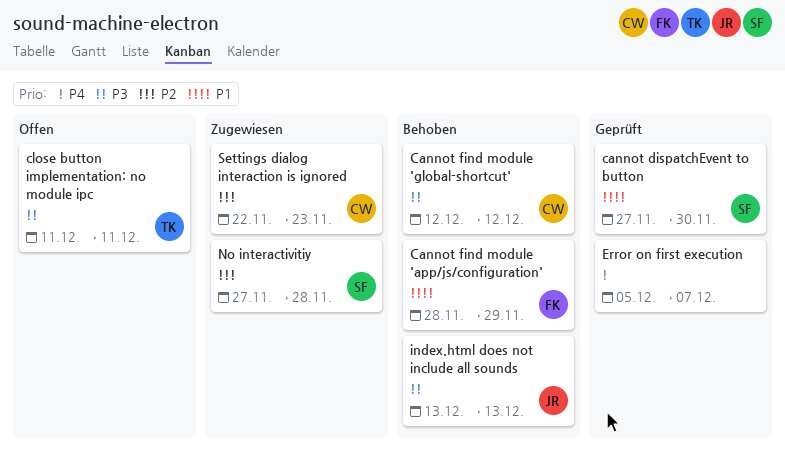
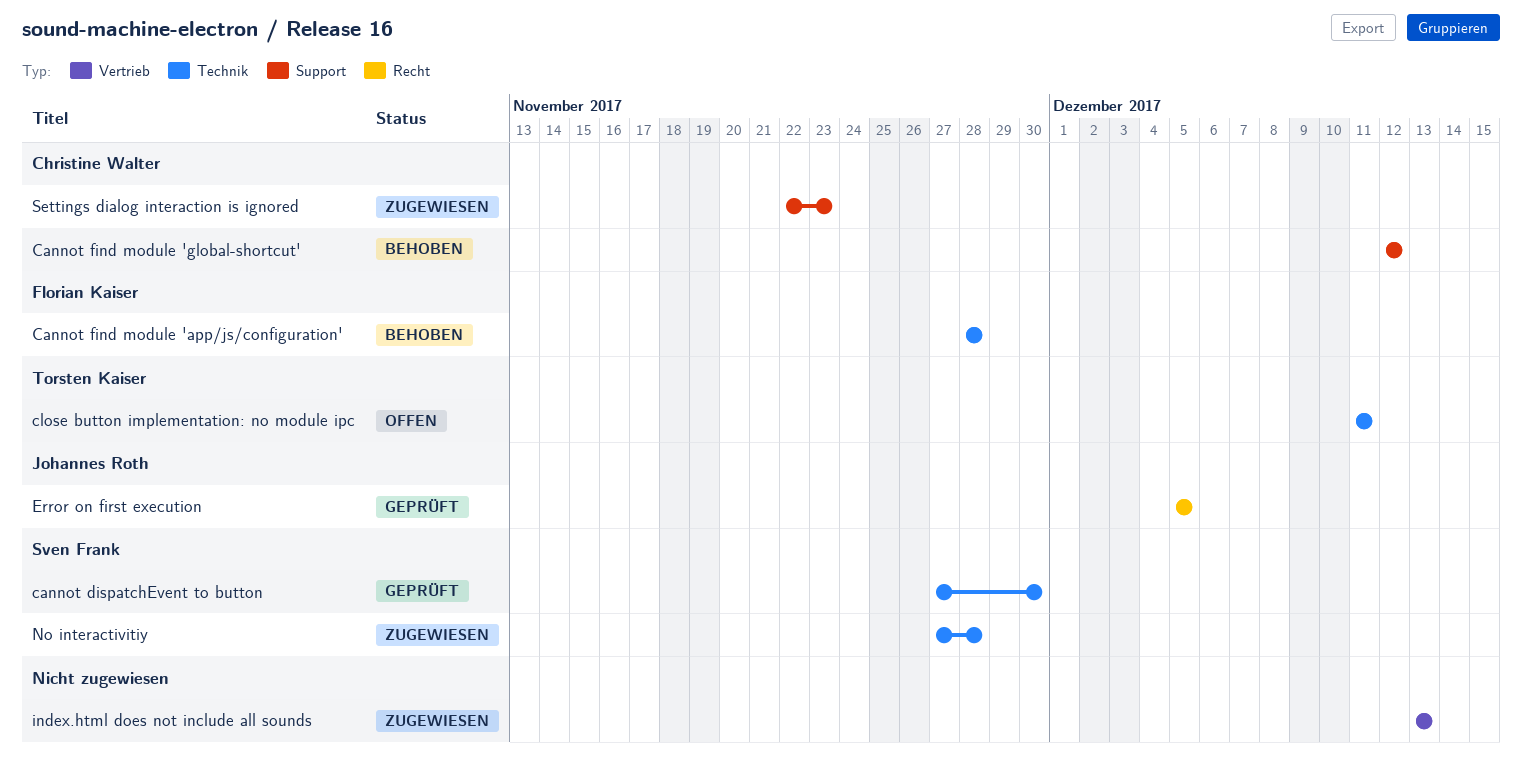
Cannot find module 'app/js/configuration', due: Nov 29 -> Nov 28
Error on first execution, owner: none -> Johannes Roth
Error on first execution, due: Dec 7 -> Dec 5
index.html does not include all sounds, status: Behoben -> Zugewiesen
index.html does not include all sounds, owner: Johannes Roth -> none

